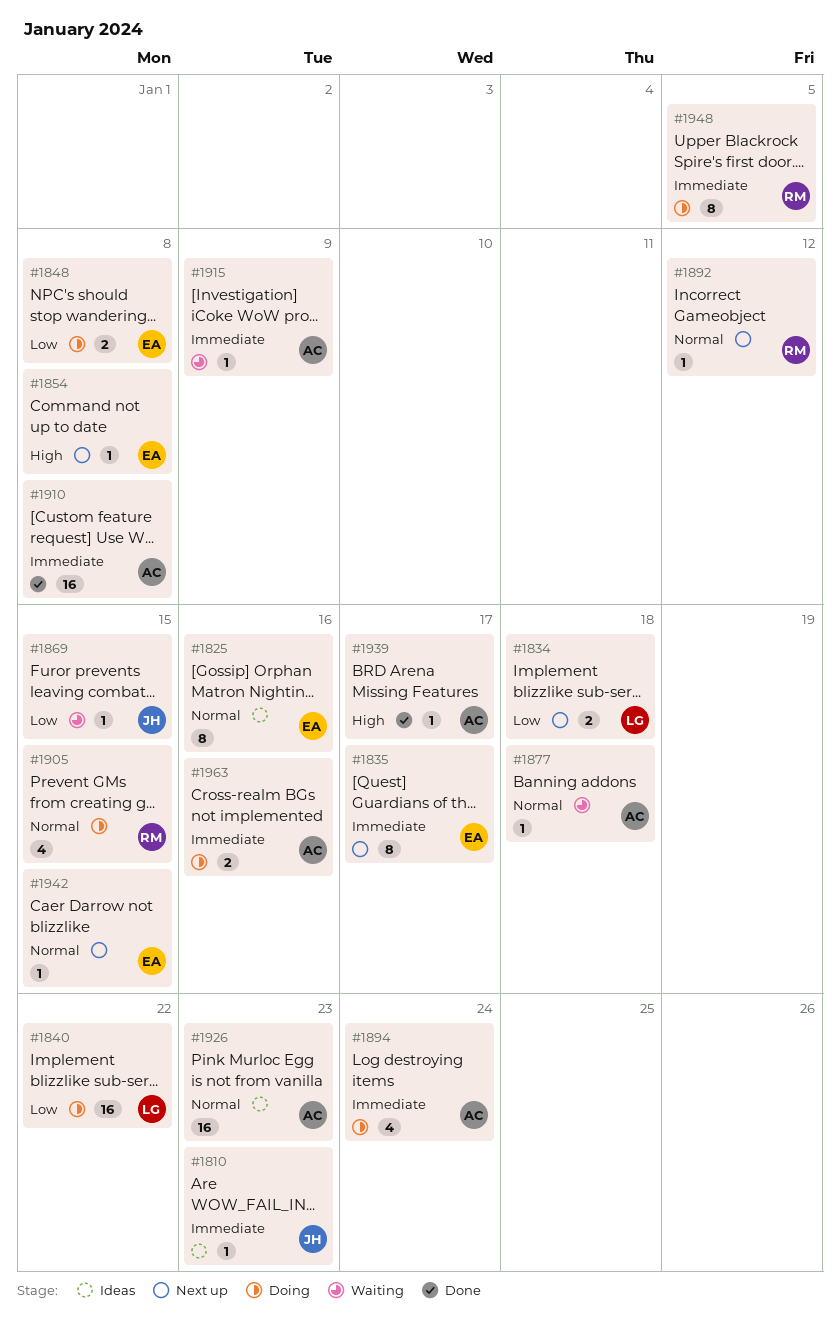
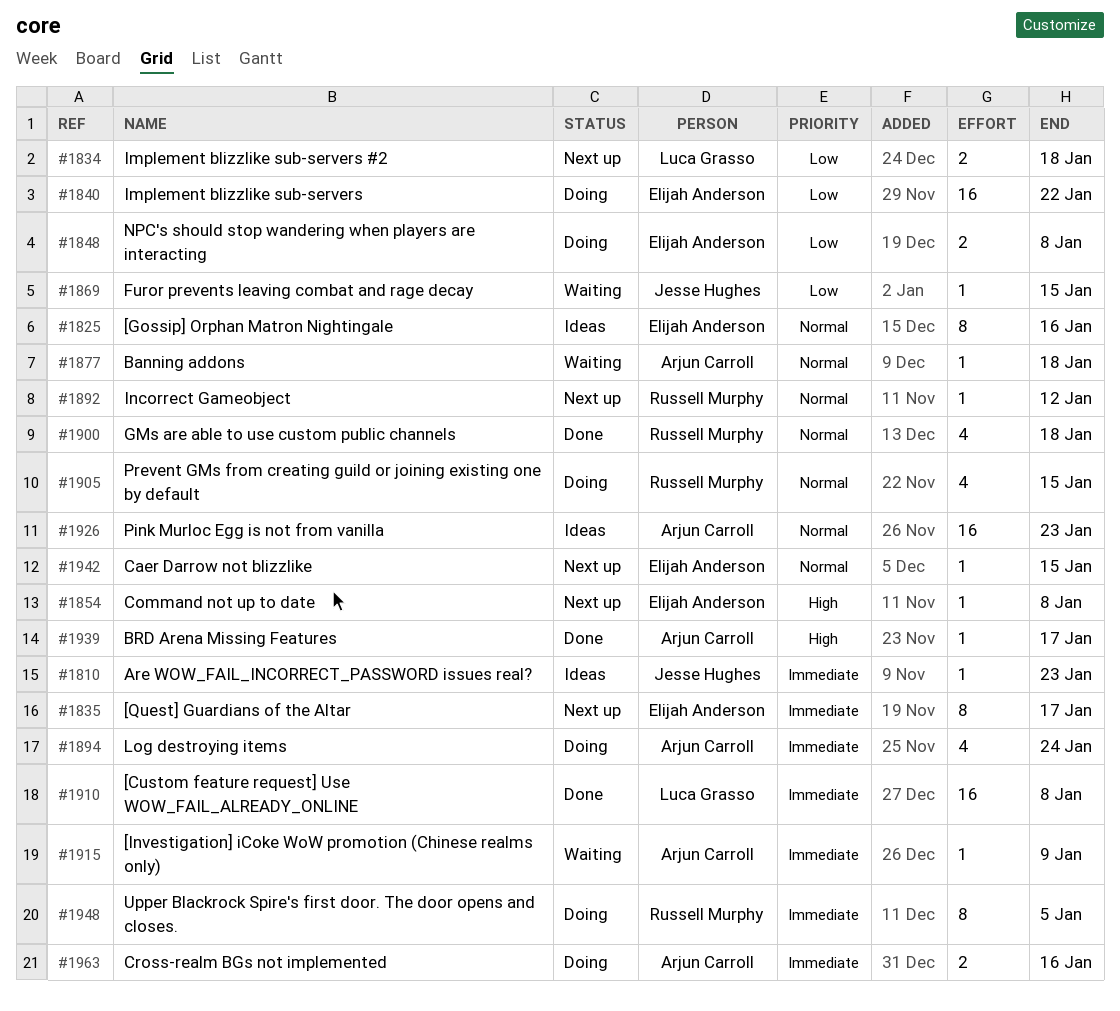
#1840, owner: Luca Grasso -> Elijah Anderson
#1900: none -> present
#1910, owner: Arjun Carroll -> Luca Grasso

